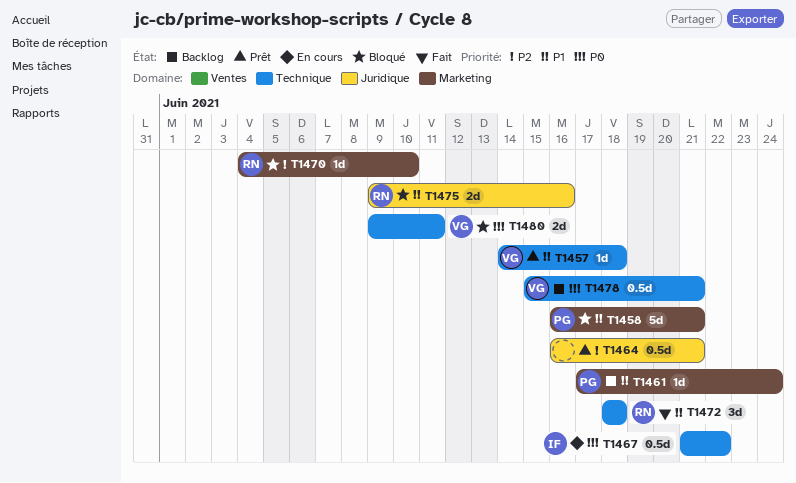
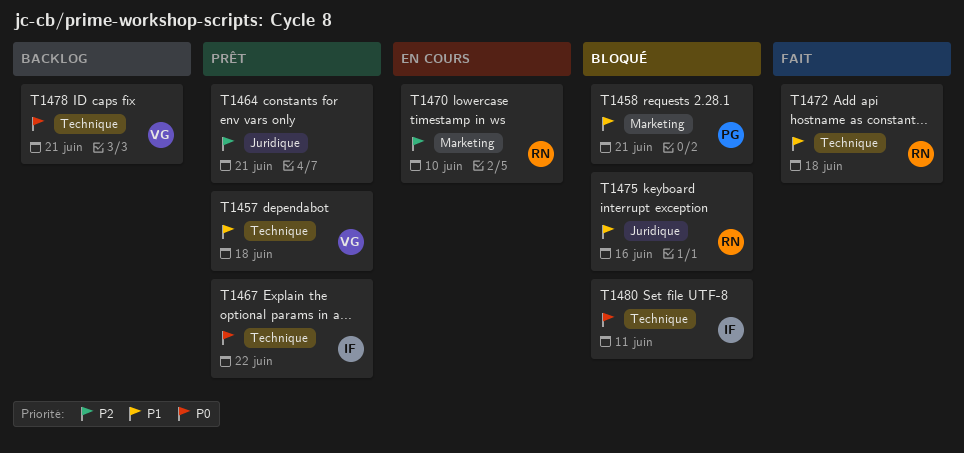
T1461: present -> none
T1467, status: En cours -> Prêt
T1470, status: Bloqué -> En cours
T1480, owner: VG -> IF

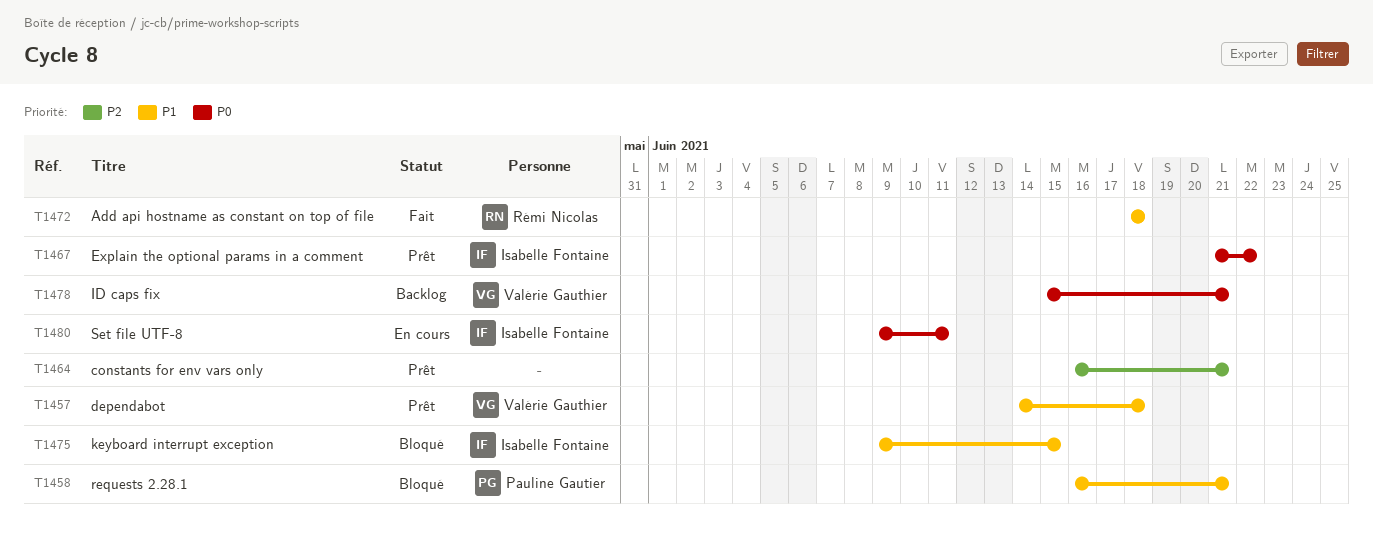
T1470: present -> none
T1475, owner: Rémi Nicolas -> Isabelle Fontaine
T1475, due: Jun 16 -> Jun 15
T1480, status: Bloqué -> En cours

